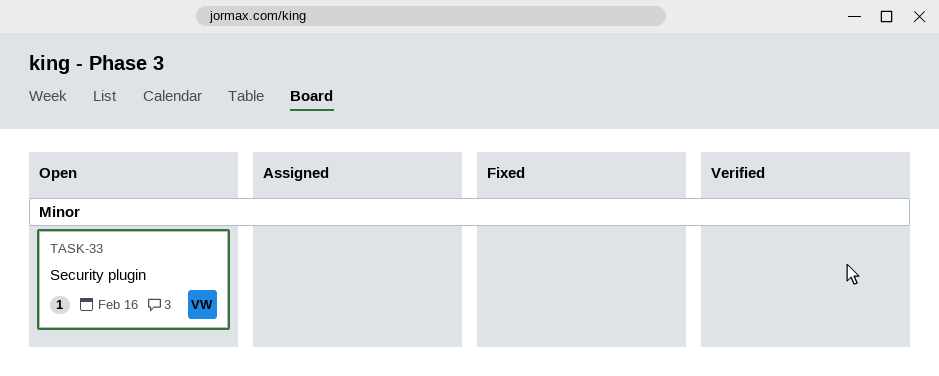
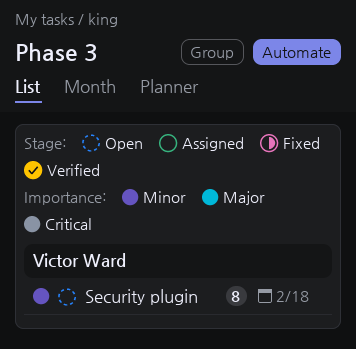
Security plugin, estimate: 1 -> 8
Security plugin, due: Feb 16 -> Feb 18

